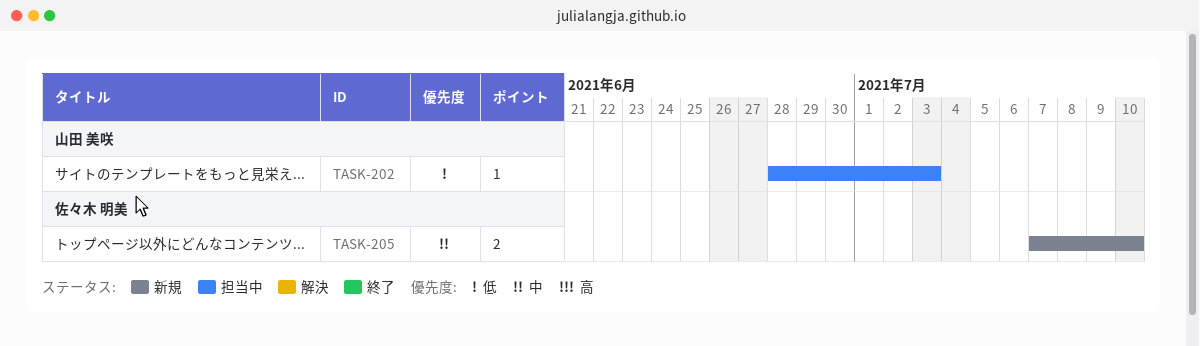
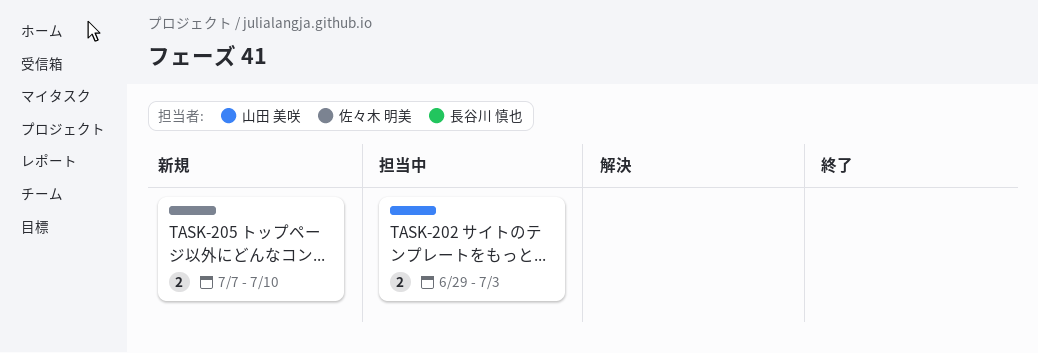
TASK-202, estimate: 1 -> 2
TASK-202, start: Jun 28 -> Jun 29

